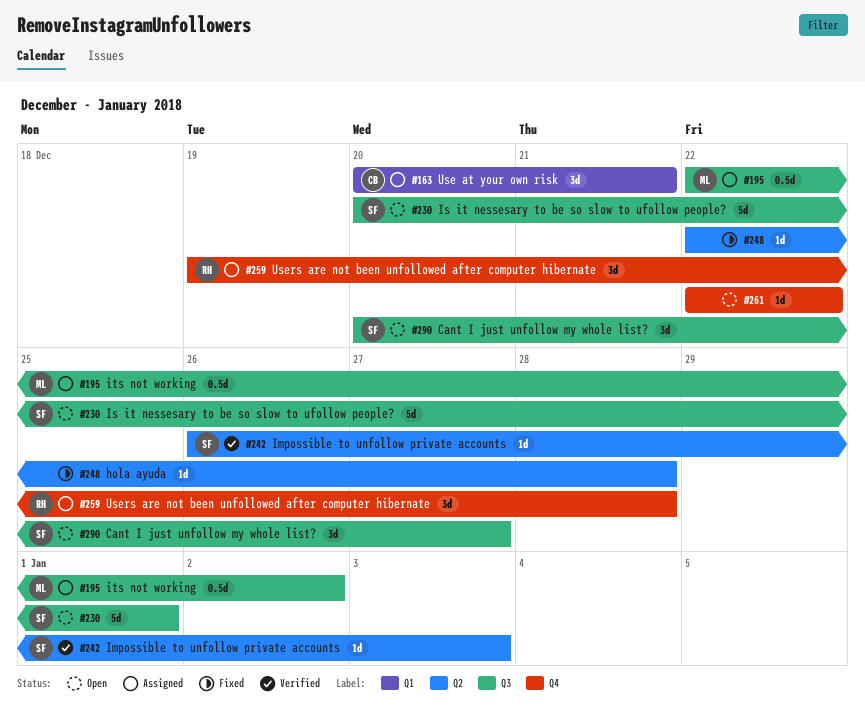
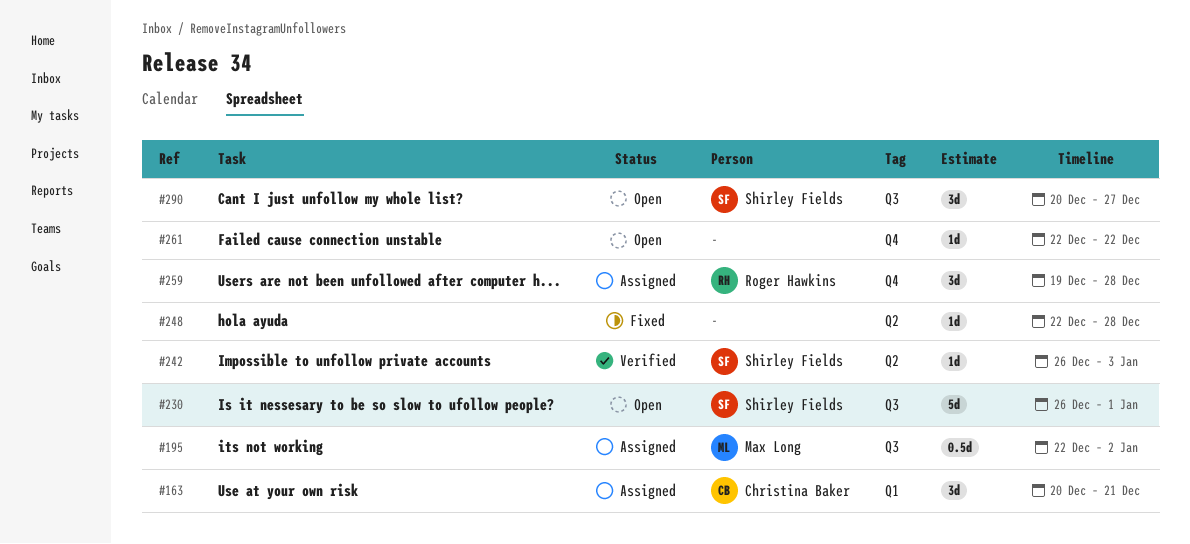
#230, start: Dec 20 -> Dec 26

